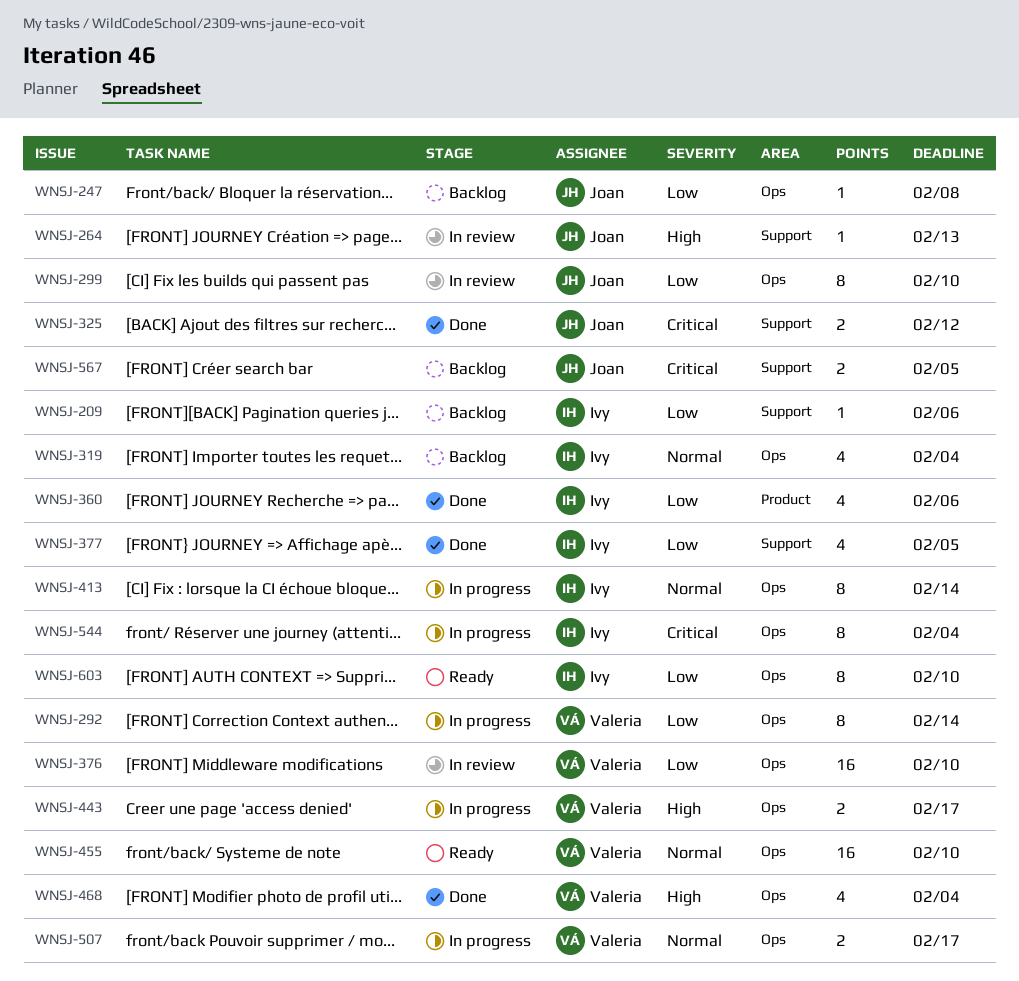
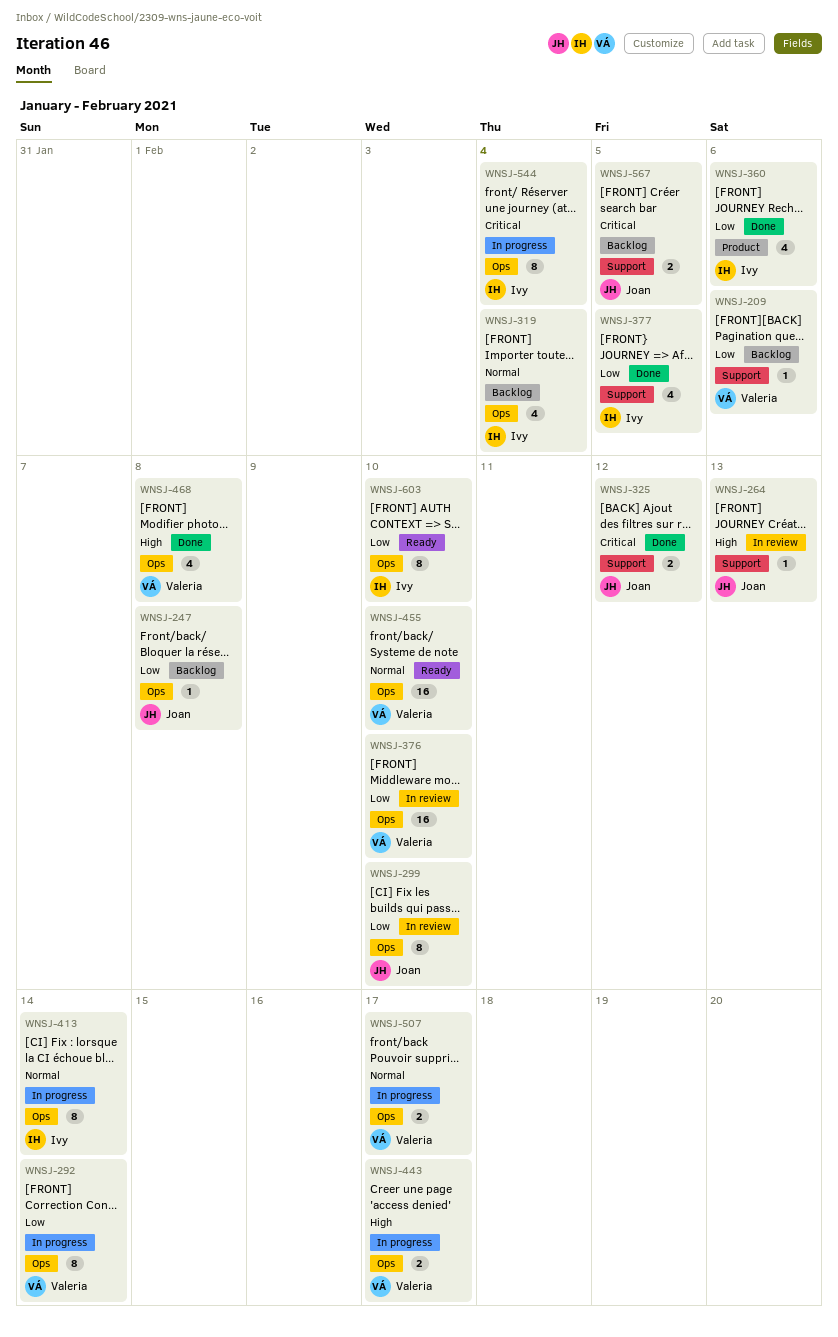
WNSJ-209, owner: Ivy -> Valeria
WNSJ-468, due: Feb 4 -> Feb 8

